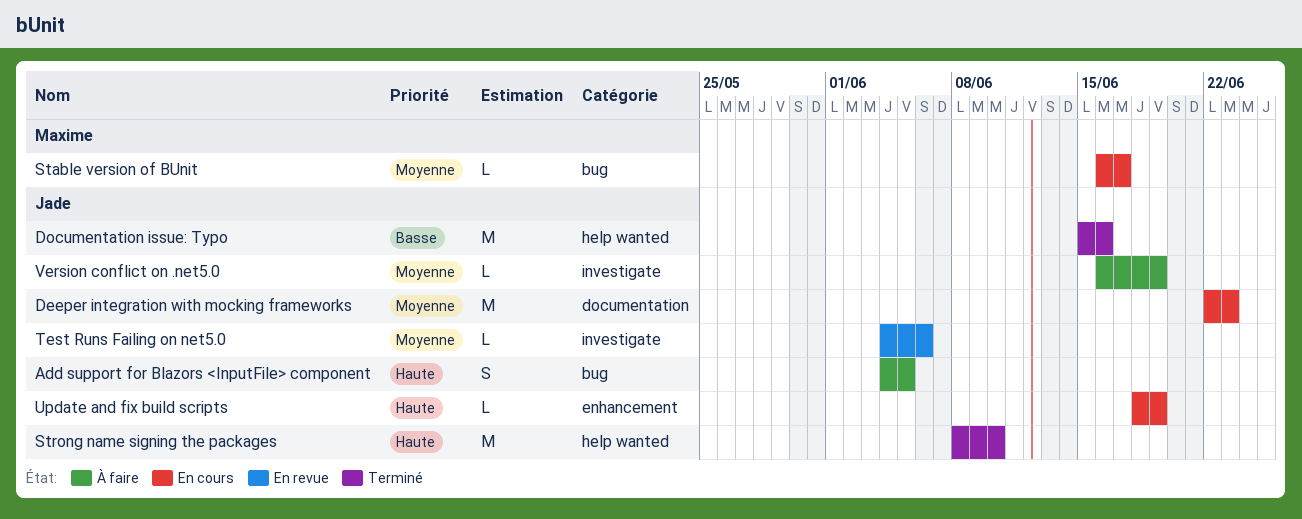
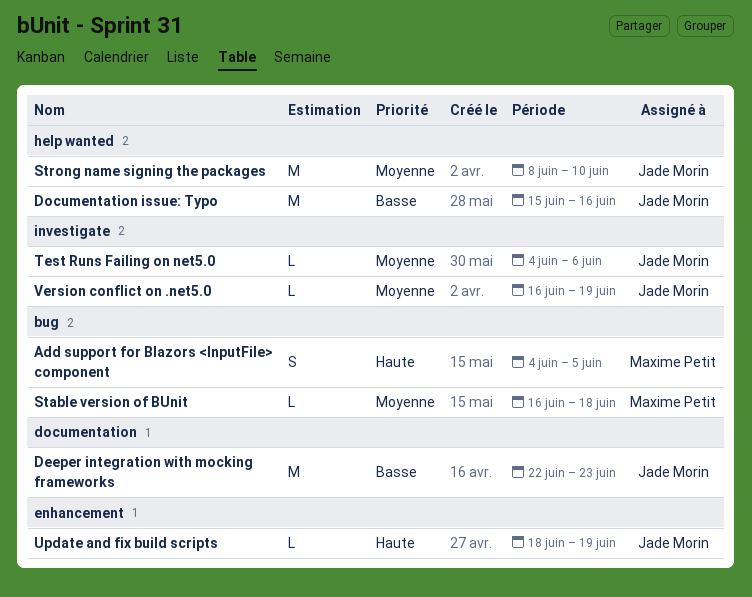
Add support for Blazors <InputFile> component, owner: Jade Morin -> Maxime Petit
Deeper integration with mocking frameworks, priority: Moyenne -> Basse
Stable version of BUnit, due: Jun 17 -> Jun 18
Strong name signing the packages, priority: Haute -> Moyenne

